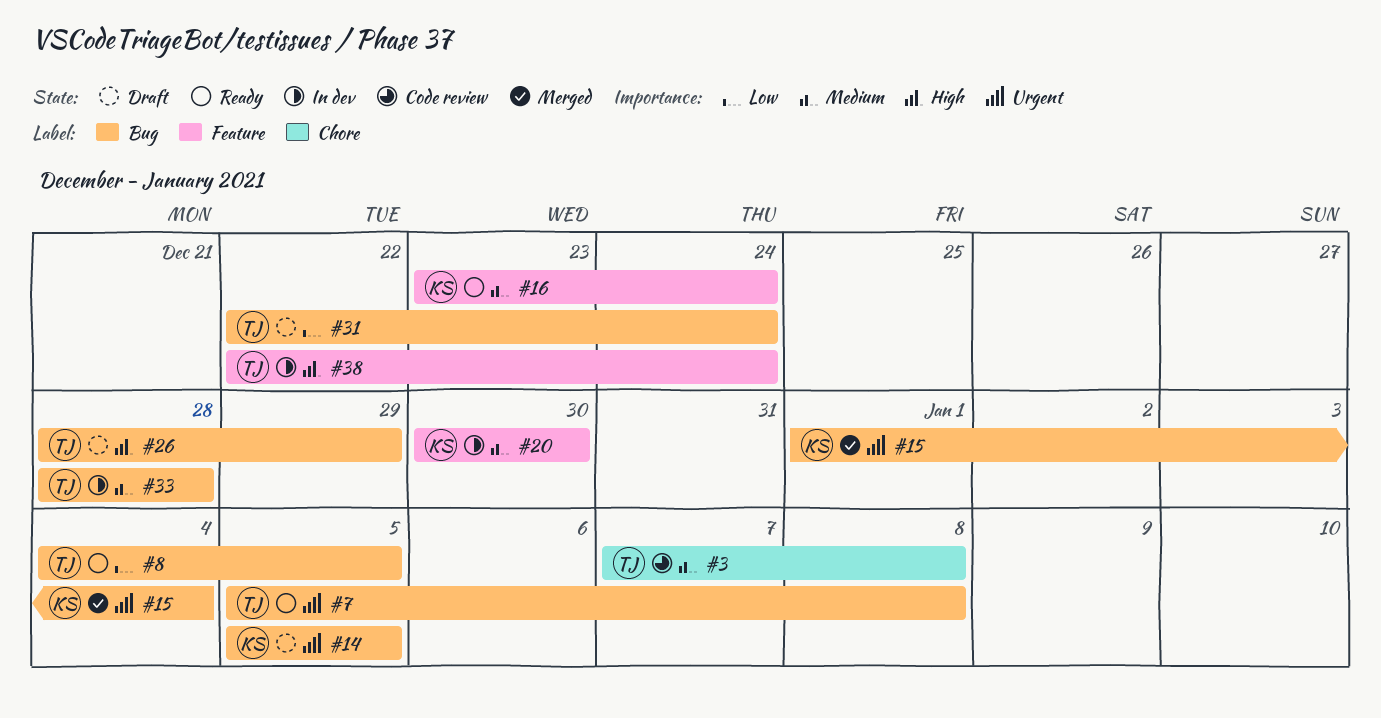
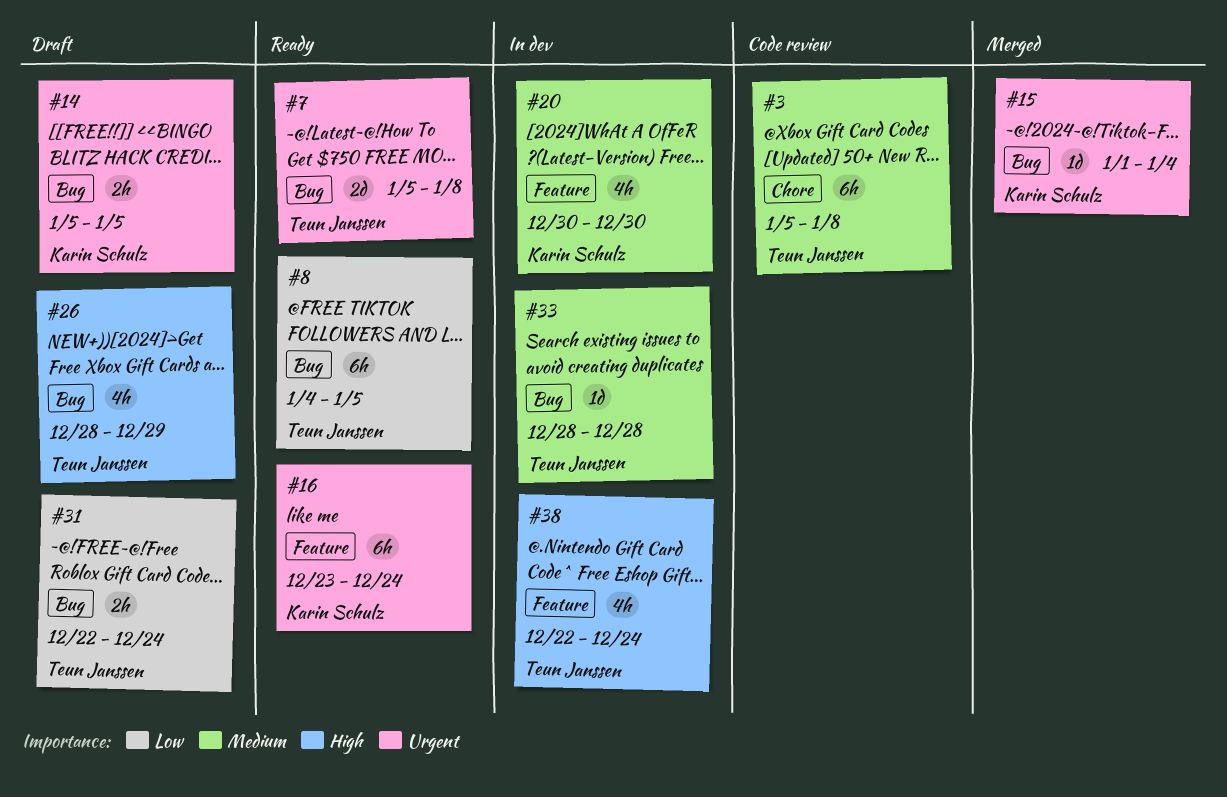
#3, start: Jan 7 -> Jan 5
#16, priority: Medium -> Urgent

